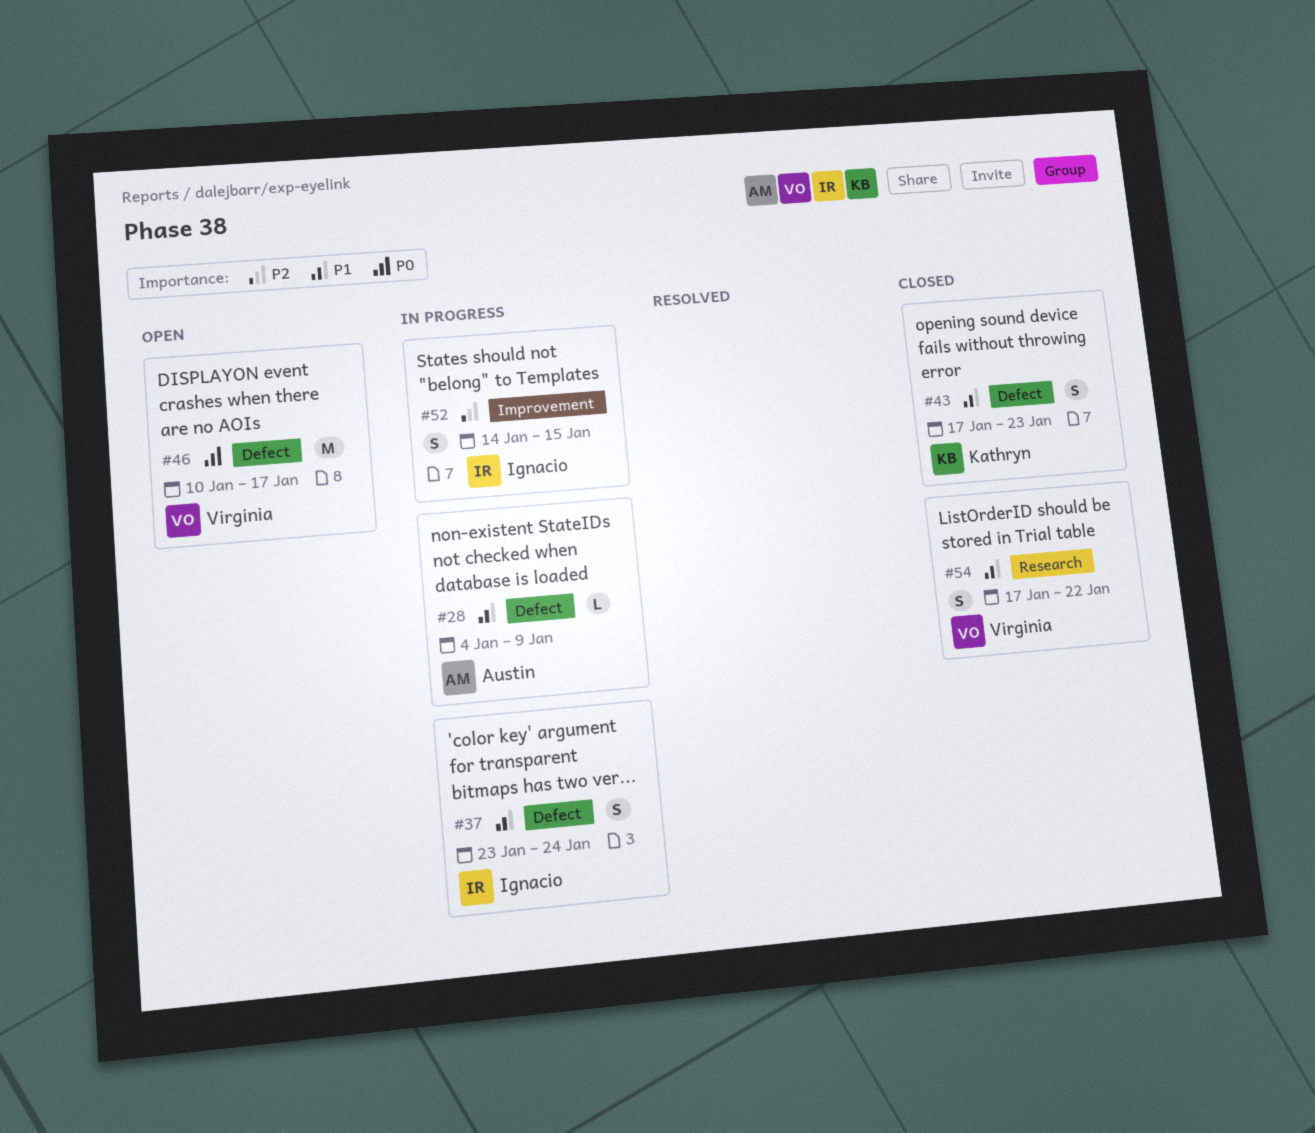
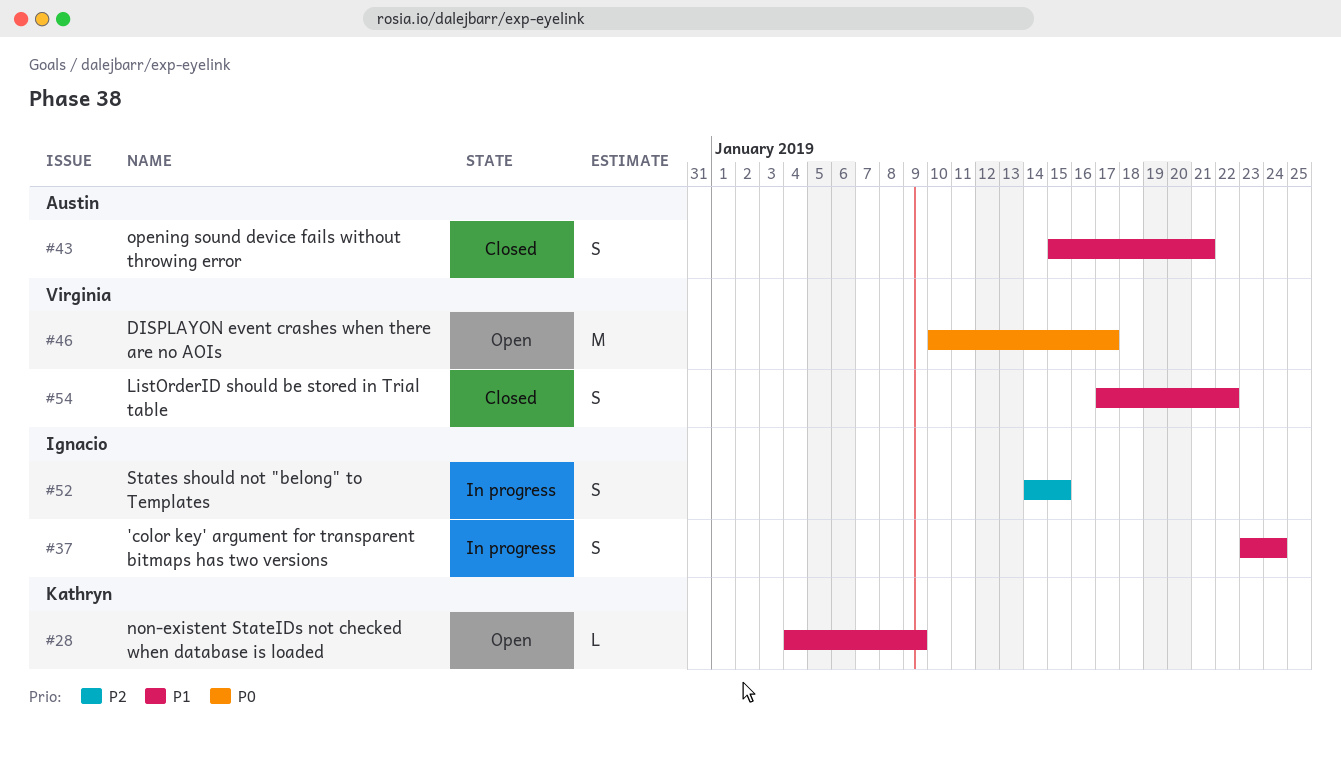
#28, status: In progress -> Open
#28, owner: Austin -> Kathryn
#43, owner: Kathryn -> Austin
#43, start: Jan 17 -> Jan 15
#43, due: Jan 23 -> Jan 21

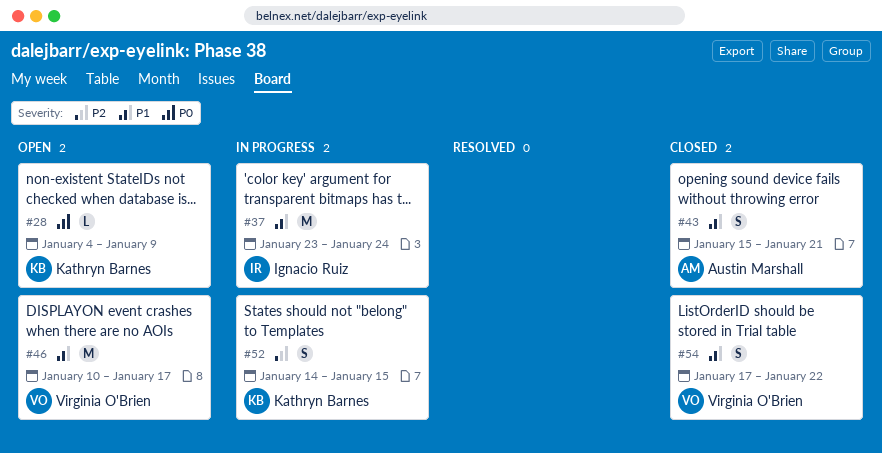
#28, priority: P1 -> P0
#37, estimate: S -> M
#46, priority: P0 -> P1
#52, owner: Ignacio Ruiz -> Kathryn Barnes

